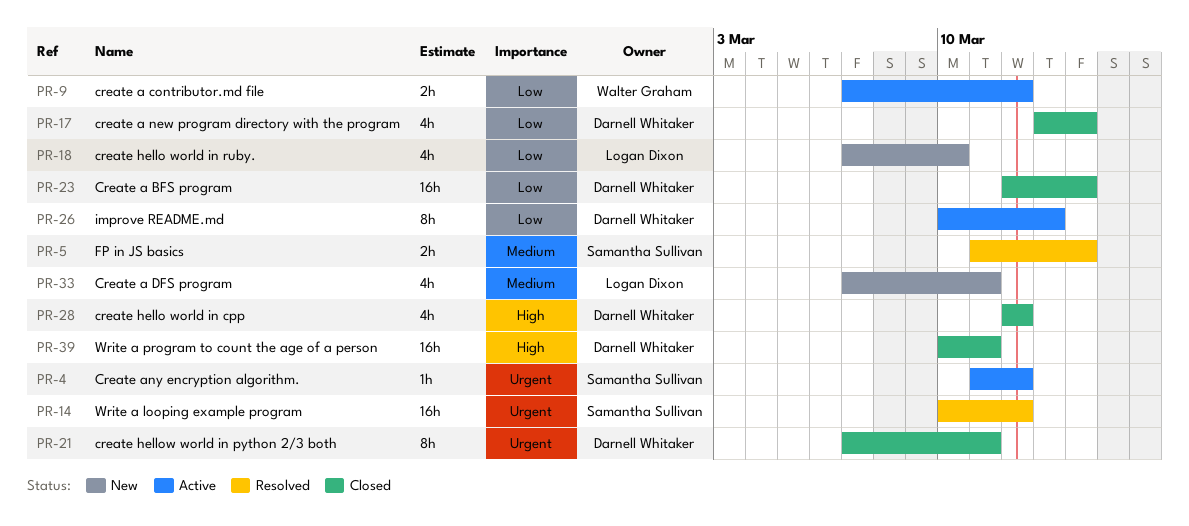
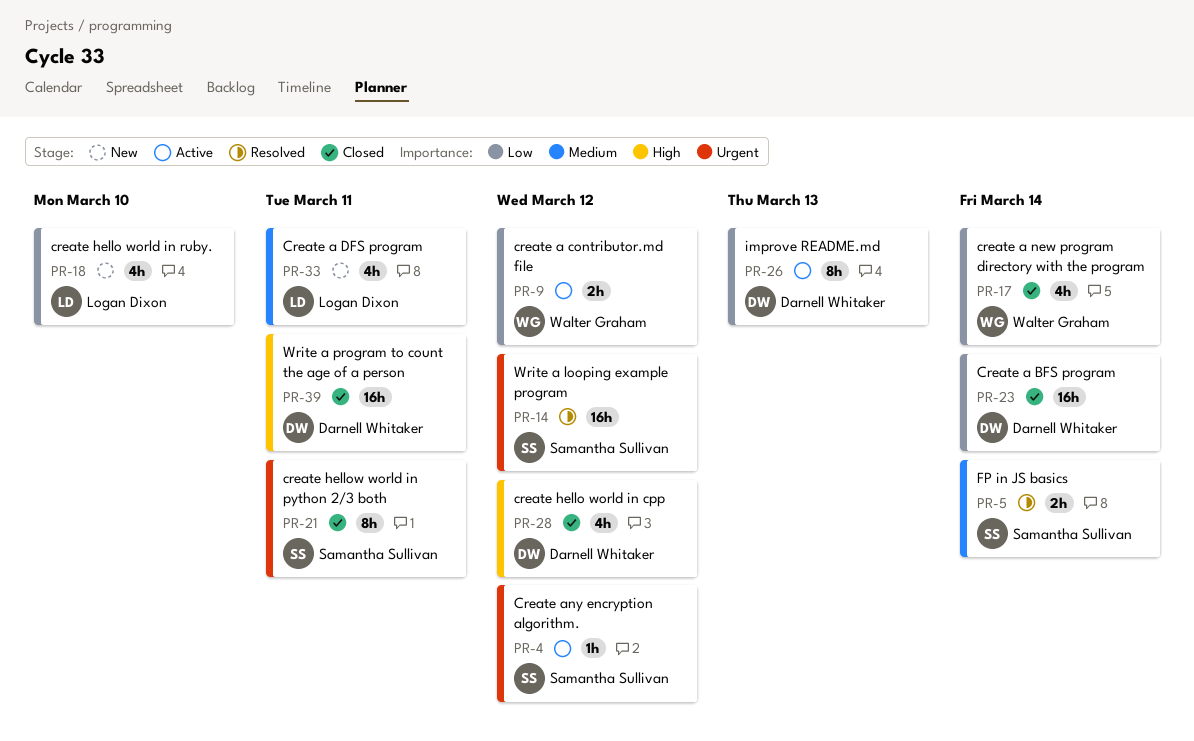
PR-17, owner: Darnell Whitaker -> Walter Graham
PR-21, owner: Darnell Whitaker -> Samantha Sullivan

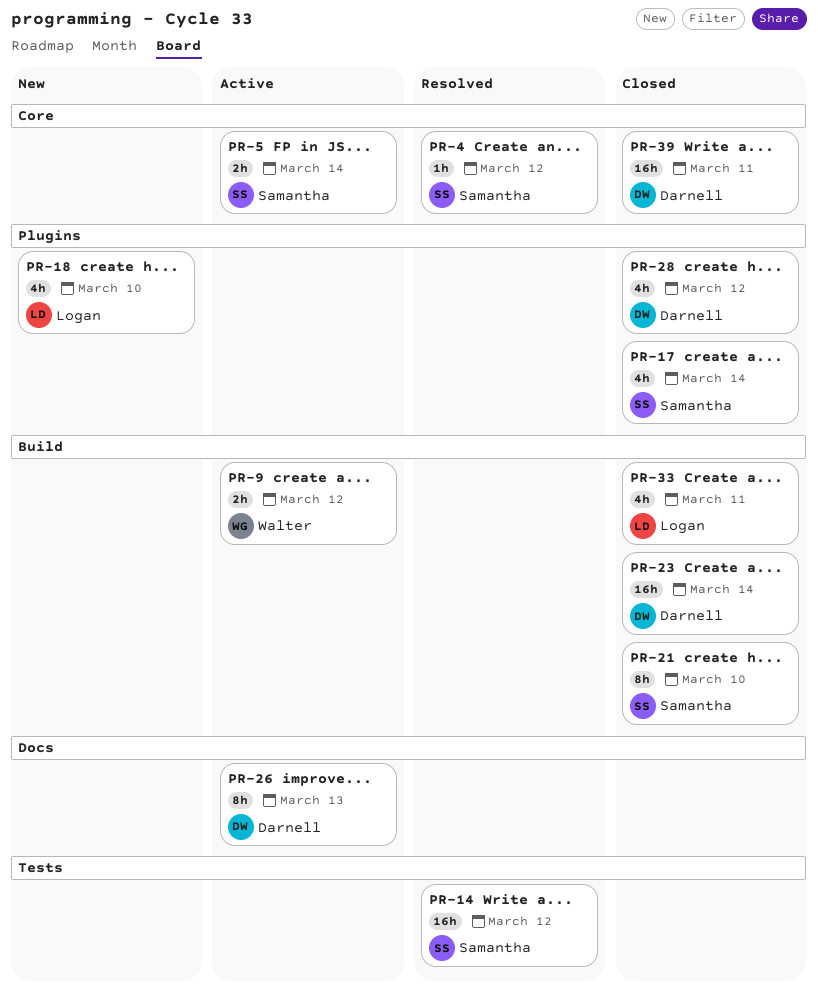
PR-4, status: Active -> Resolved
PR-5, status: Resolved -> Active
PR-17, owner: Walter Graham -> Samantha Sullivan
PR-21, due: Mar 11 -> Mar 10
PR-33, status: New -> Closed

